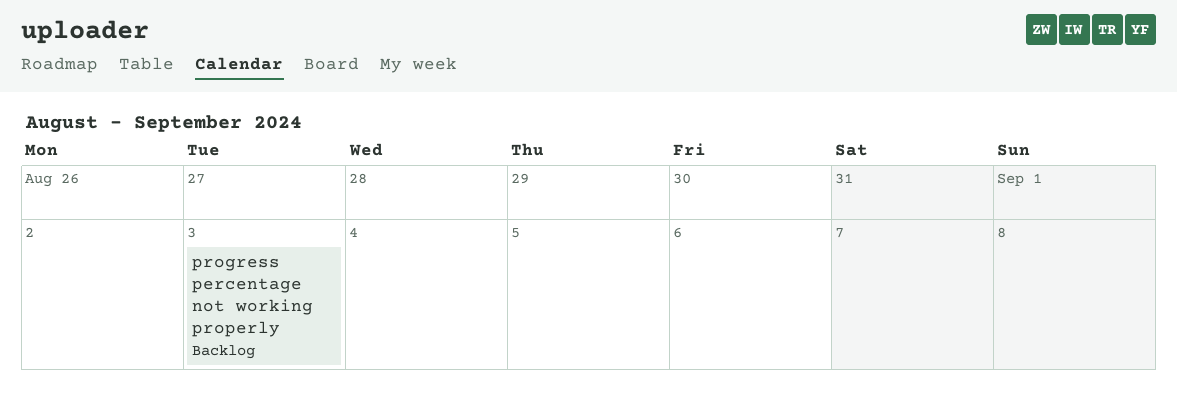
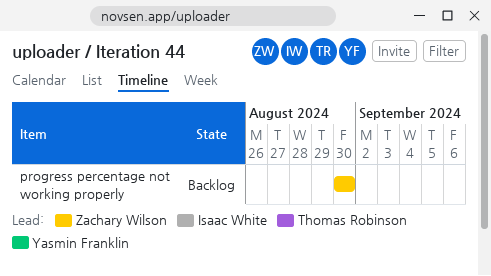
progress percentage not working properly, due: Sep 3 -> Aug 30

